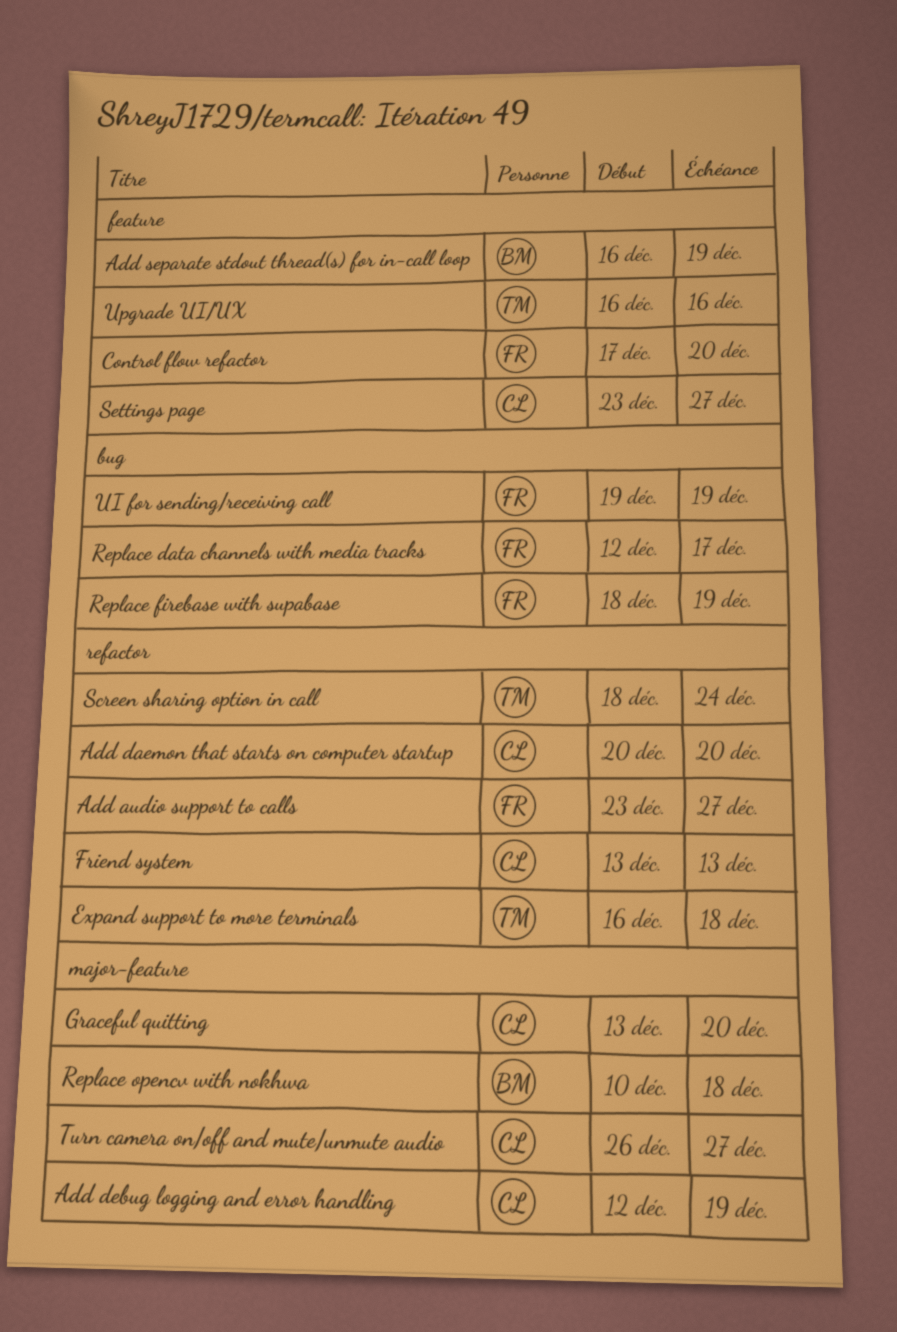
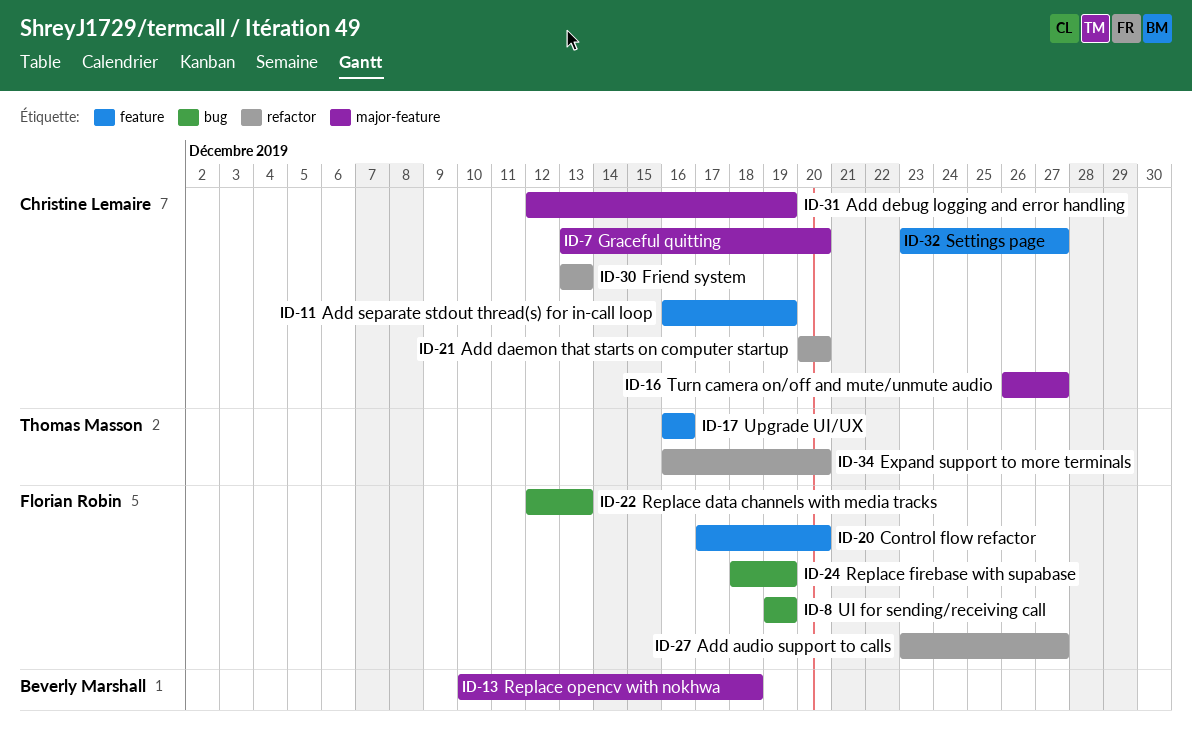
Add separate stdout thread(s) for in-call loop, owner: Beverly Marshall -> Christine Lemaire
Expand support to more terminals, due: Dec 18 -> Dec 20
Replace data channels with media tracks, due: Dec 17 -> Dec 13
Screen sharing option in call: present -> none

